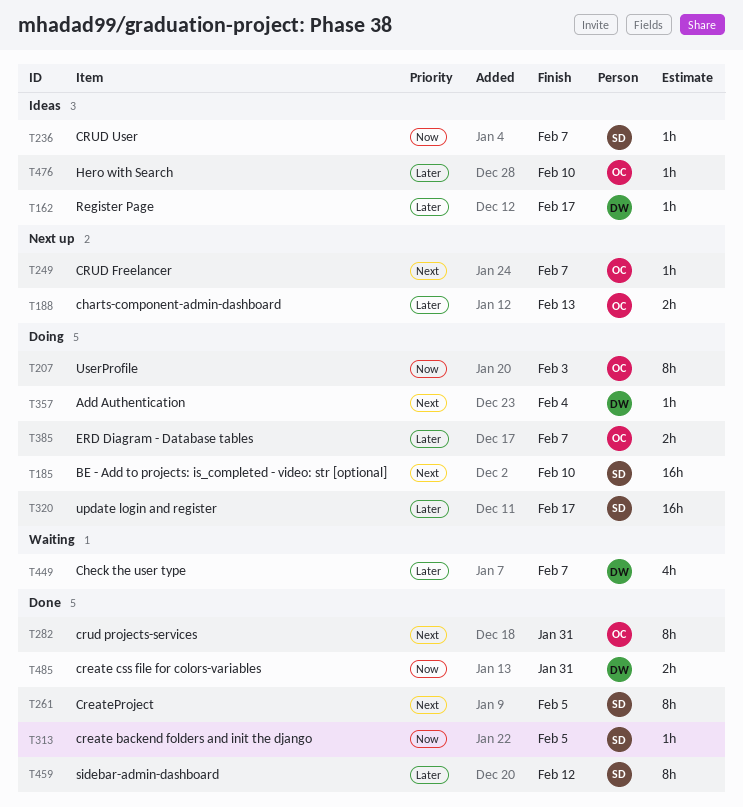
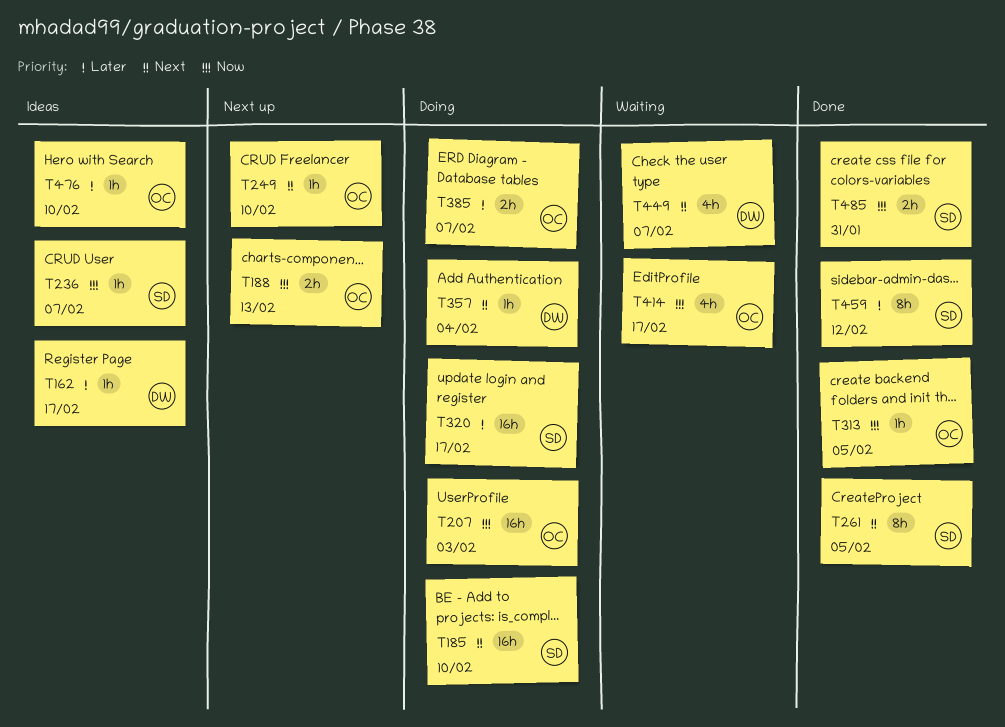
T188, priority: Later -> Now
T207, estimate: 8h -> 16h
T249, due: Feb 7 -> Feb 10
T282: present -> none
T313, owner: SD -> OC
T414: none -> present
T449, priority: Later -> Next
T485, owner: DW -> SD

